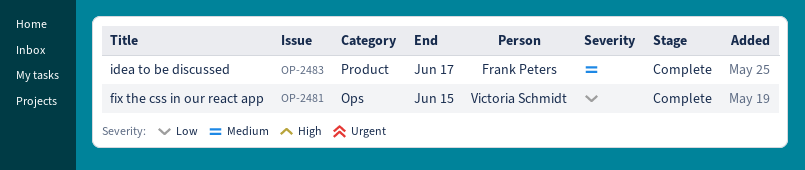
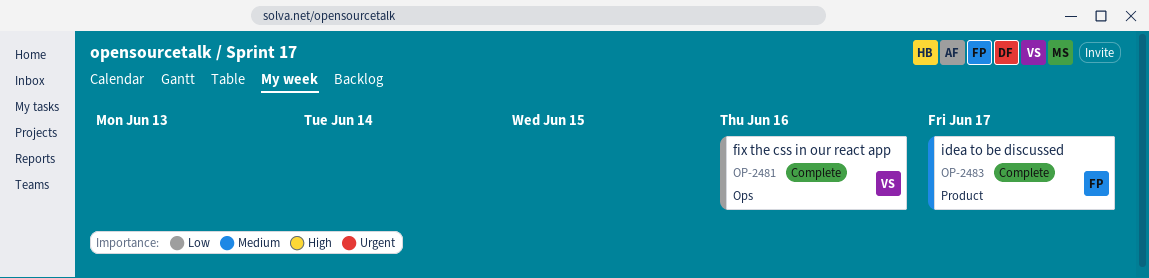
OP-2481, due: Jun 15 -> Jun 16

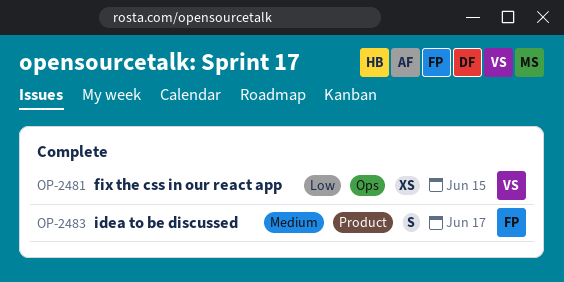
OP-2481, due: Jun 16 -> Jun 15

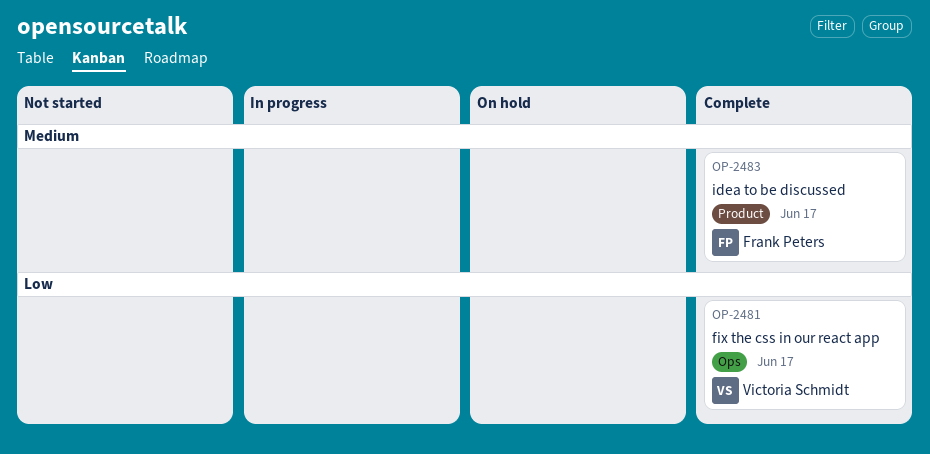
OP-2481, due: Jun 15 -> Jun 17

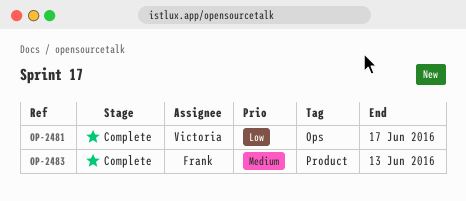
OP-2483, due: Jun 17 -> Jun 13

